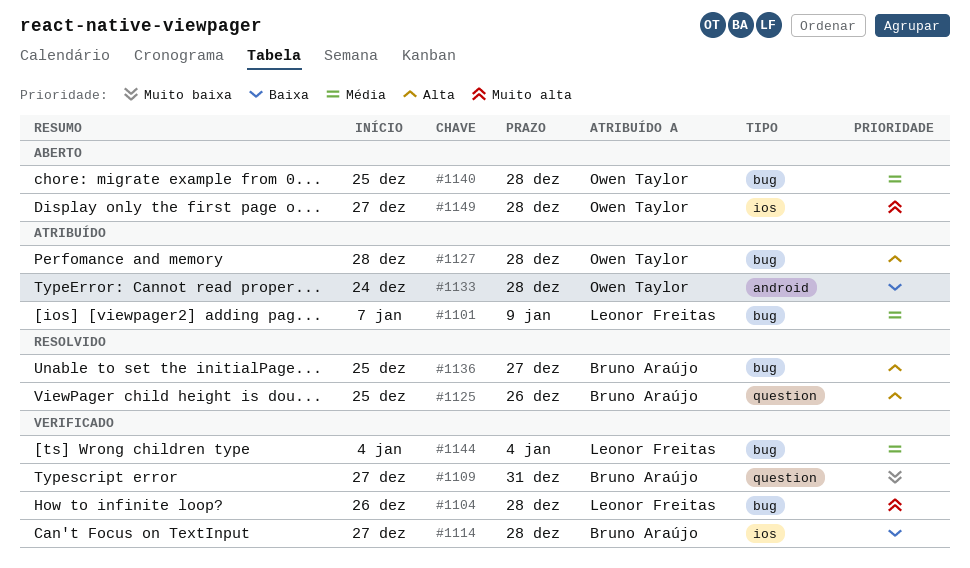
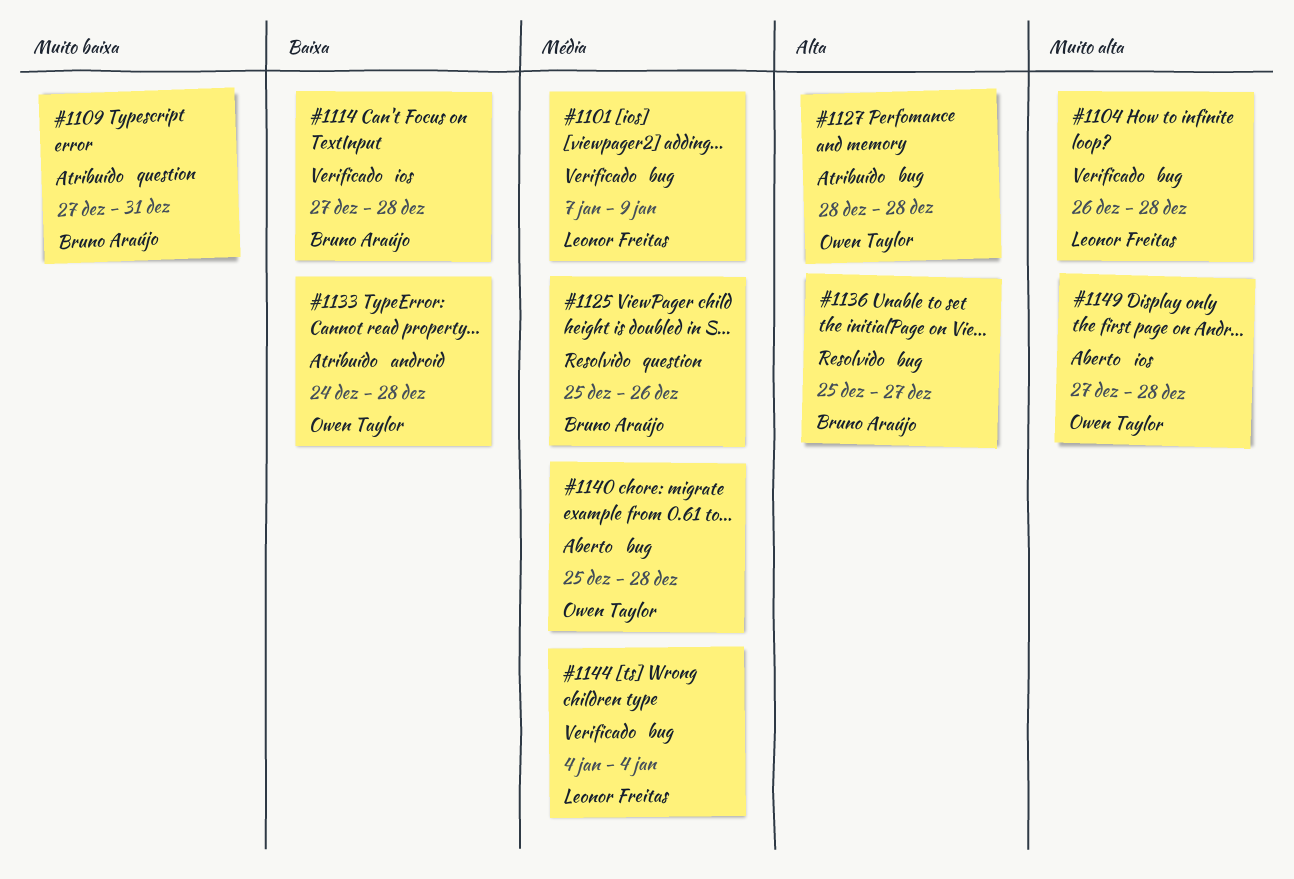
#1101, status: Atribuído -> Verificado
#1109, status: Verificado -> Atribuído
#1125, priority: Alta -> Média

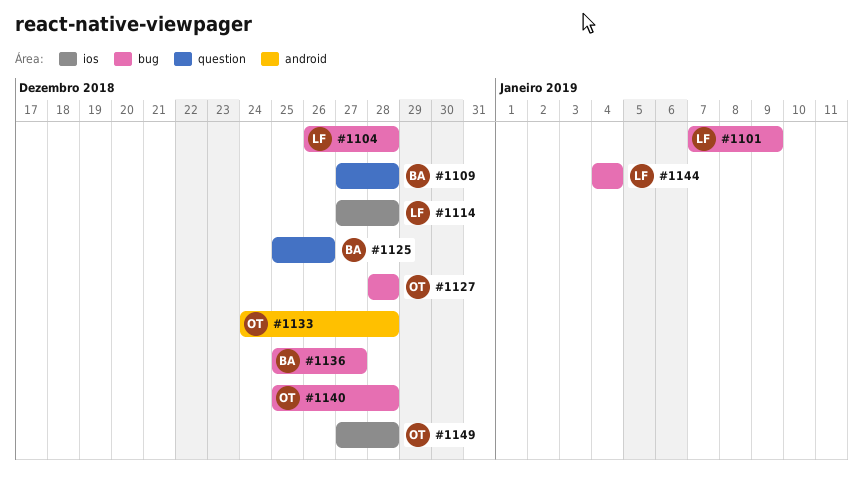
#1109, due: Dec 31 -> Dec 28
#1114, owner: Bruno Araújo -> Leonor Freitas

